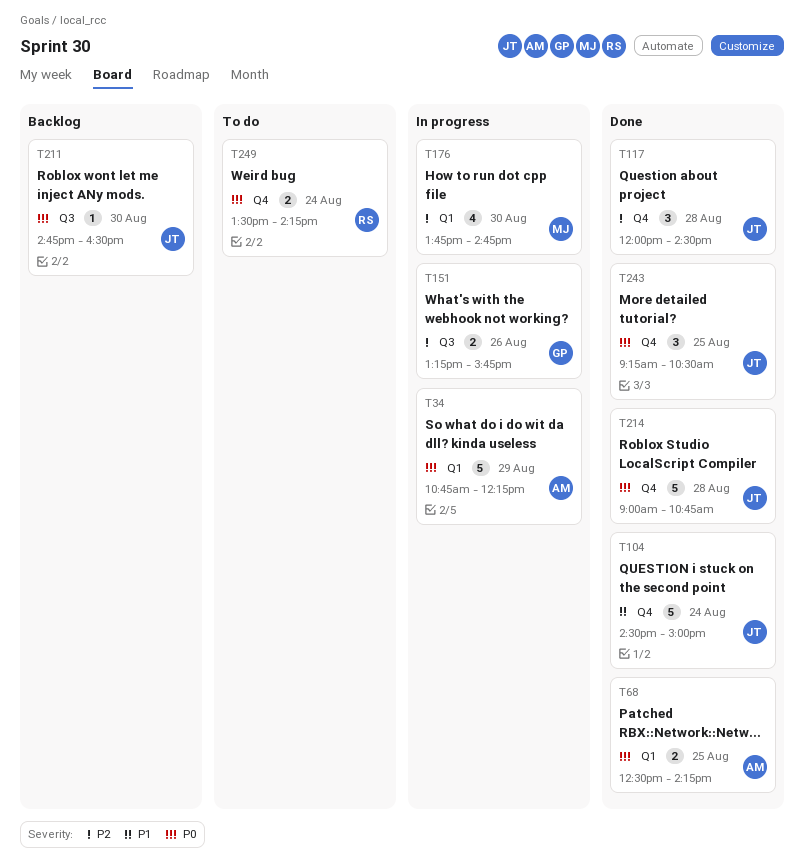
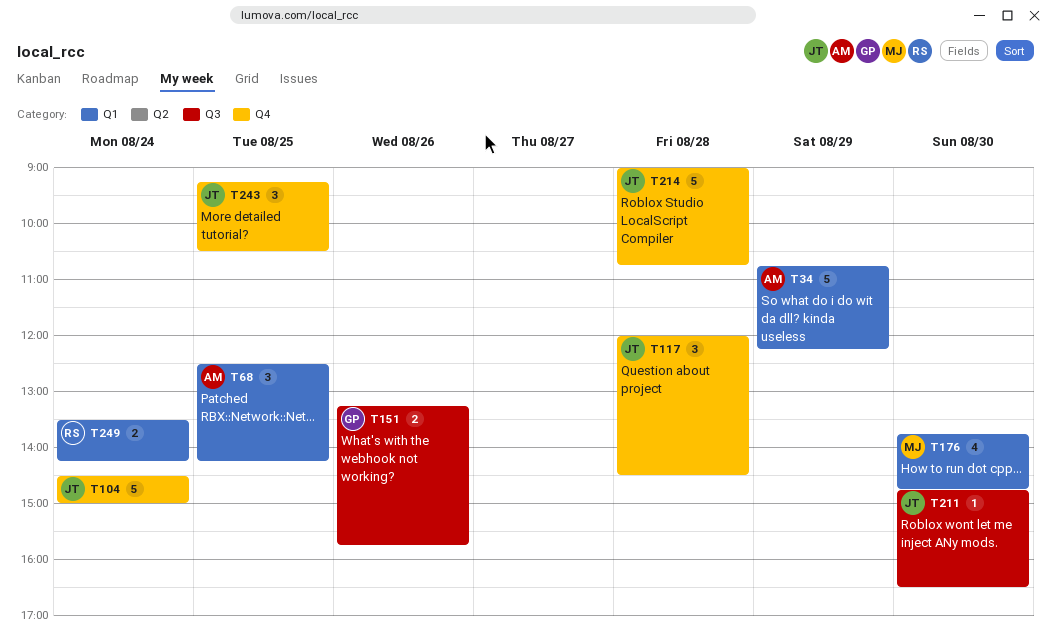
T68, estimate: 2 -> 3
T249, label: Q4 -> Q1

